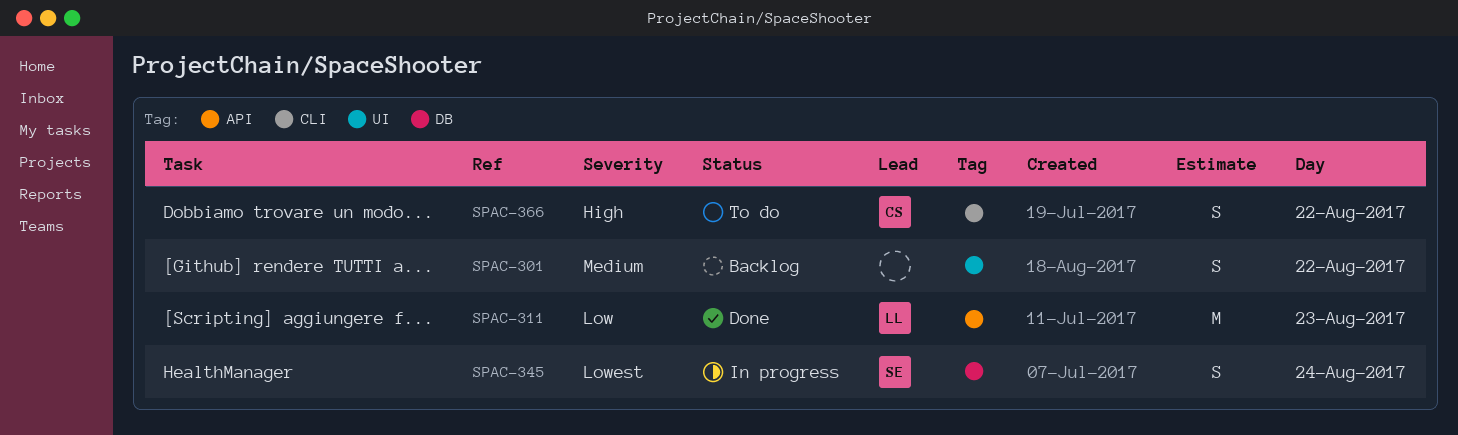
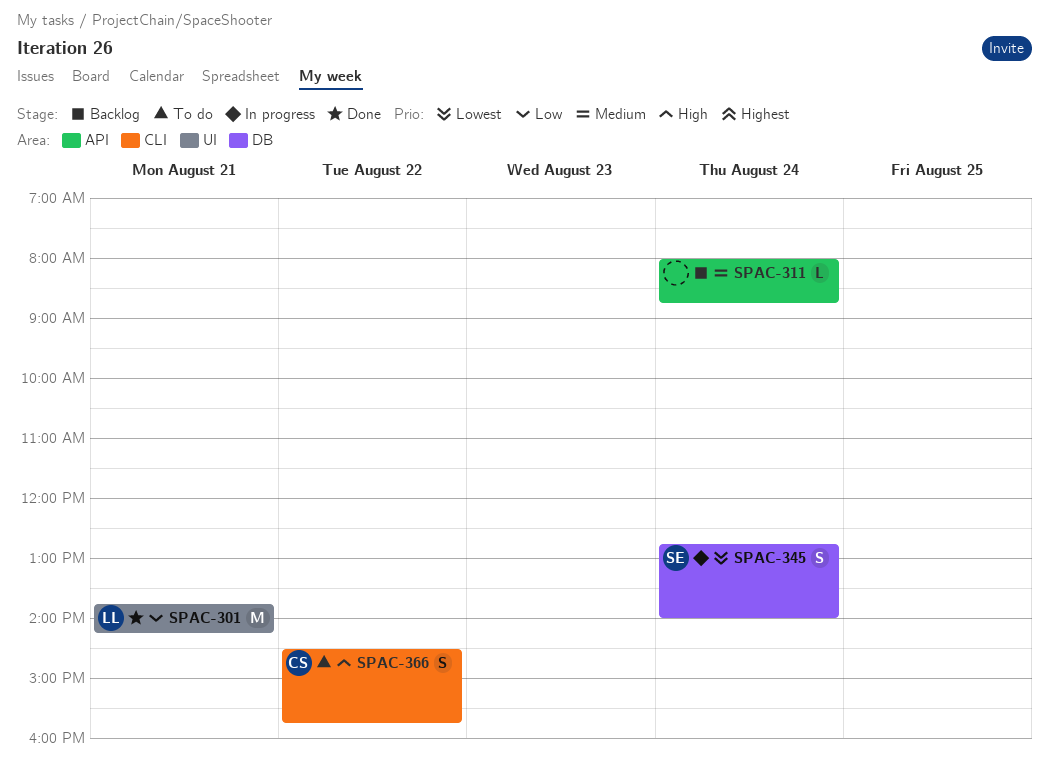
SPAC-301, status: Backlog -> Done
SPAC-301, owner: none -> LL
SPAC-301, priority: Medium -> Low
SPAC-301, estimate: S -> M
SPAC-301, day: Aug 22 -> Aug 21
SPAC-311, status: Done -> Backlog
SPAC-311, owner: LL -> none
SPAC-311, priority: Low -> Medium
SPAC-311, estimate: M -> L
SPAC-311, day: Aug 23 -> Aug 24

